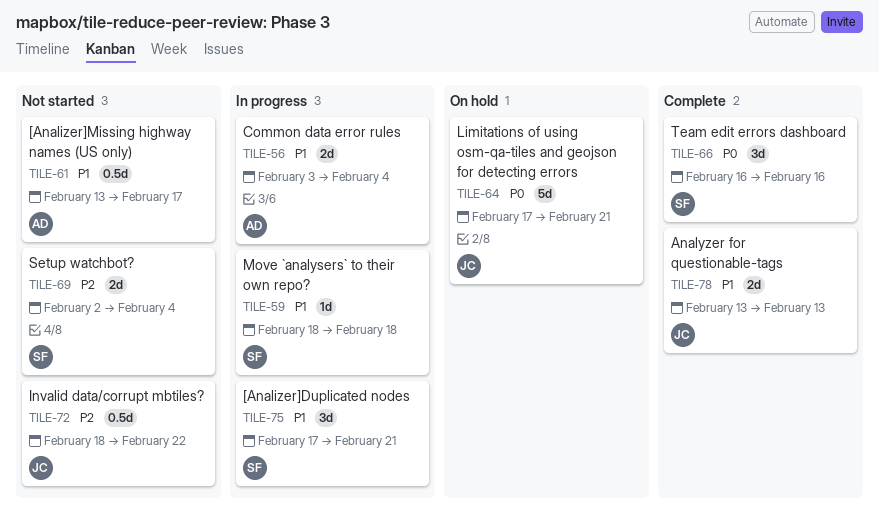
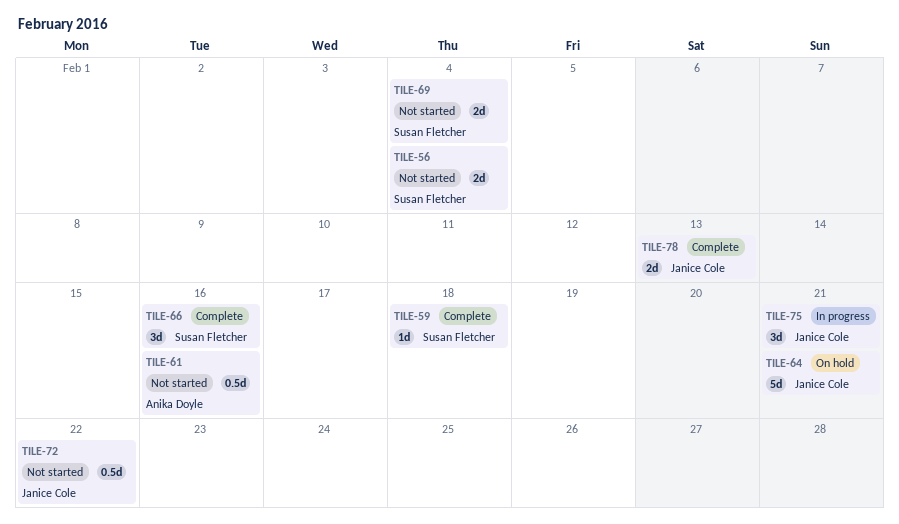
TILE-56, status: In progress -> Not started
TILE-56, owner: Anika Doyle -> Susan Fletcher
TILE-59, status: In progress -> Complete
TILE-61, due: Feb 17 -> Feb 16
TILE-75, owner: Susan Fletcher -> Janice Cole

